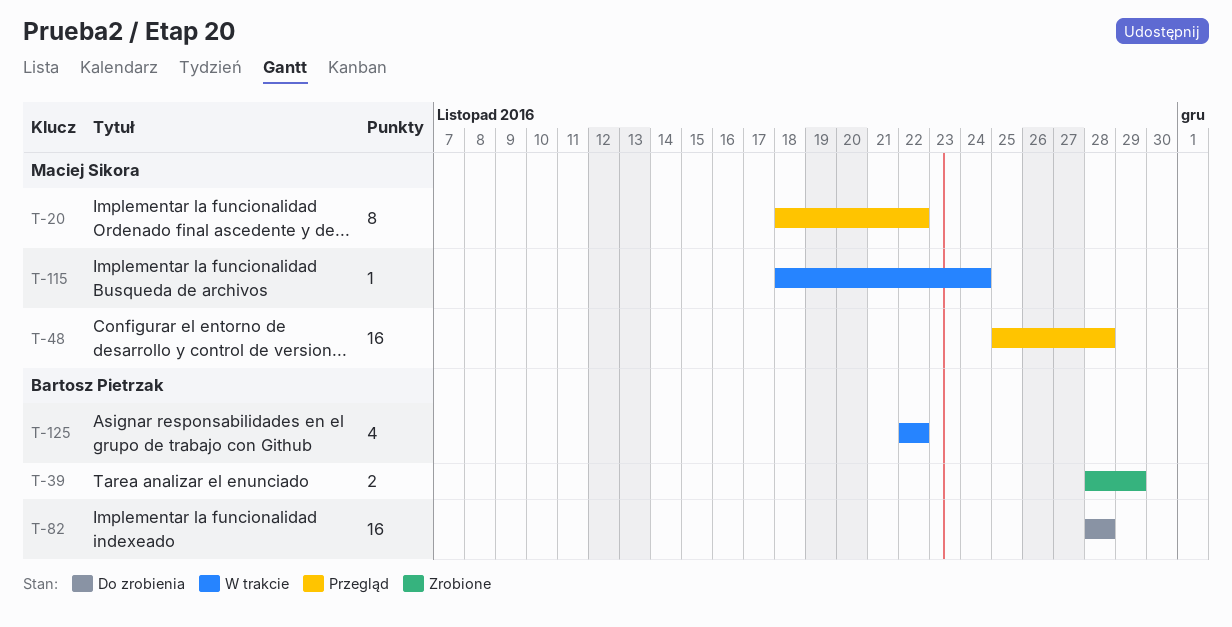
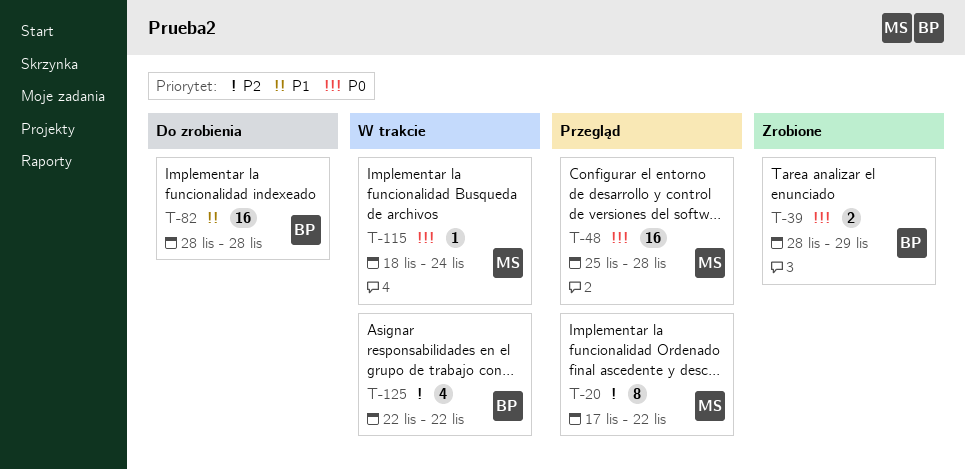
T-20, start: Nov 18 -> Nov 17

